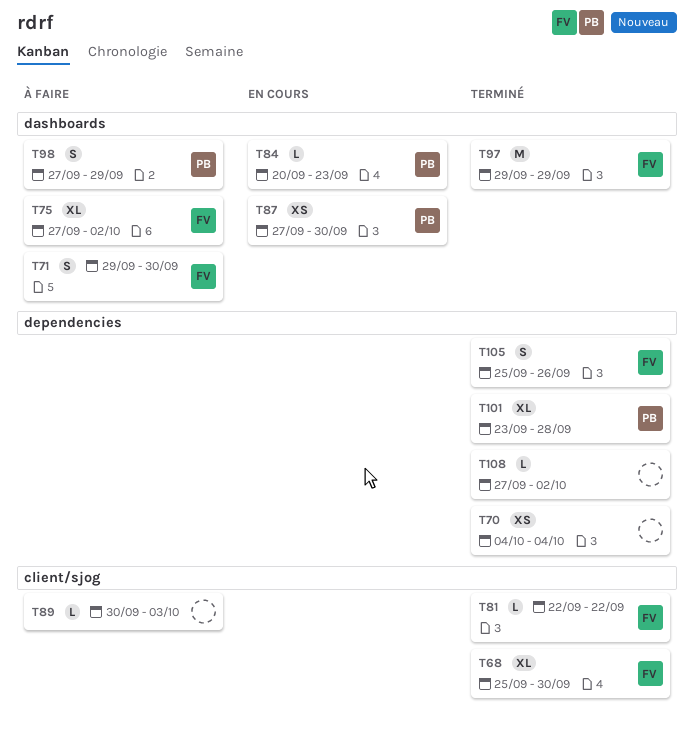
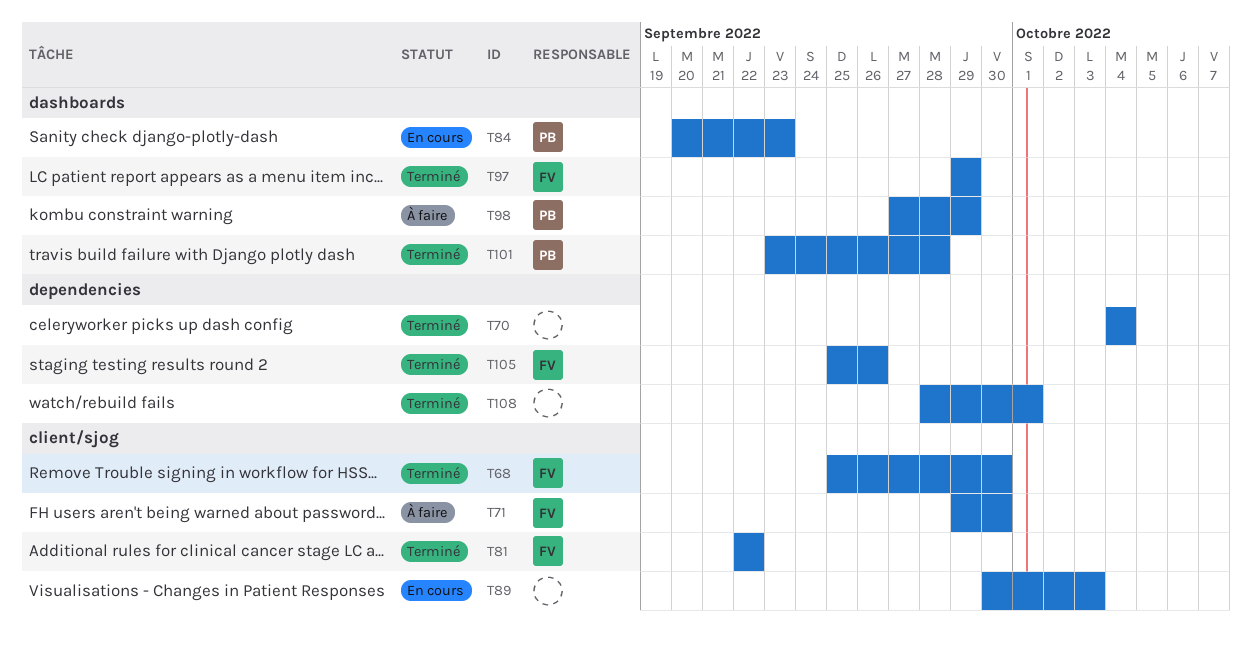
T71, label: dashboards -> client/sjog
T75: present -> none
T87: present -> none
T89, status: À faire -> En cours
T101, label: dependencies -> dashboards
T108, start: Sep 27 -> Sep 28
T108, due: Oct 2 -> Oct 1

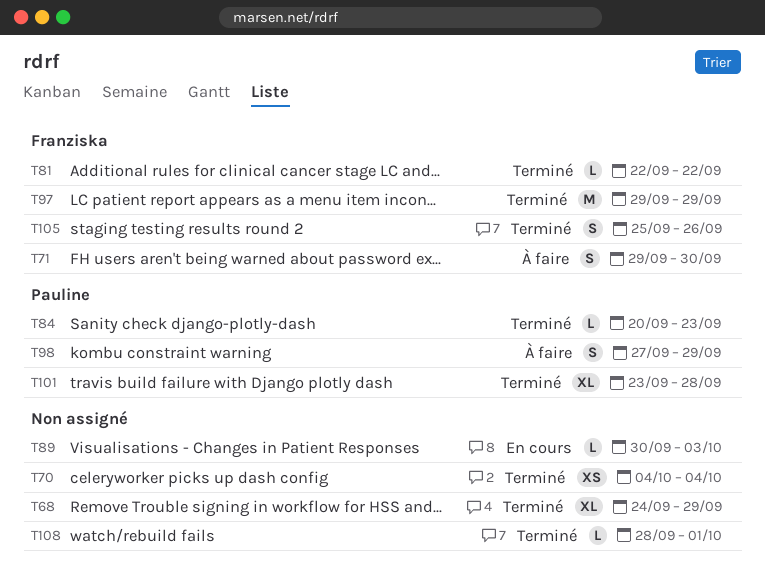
T68, owner: Franziska -> none
T68, start: Sep 25 -> Sep 24
T68, due: Sep 30 -> Sep 29
T84, status: En cours -> Terminé

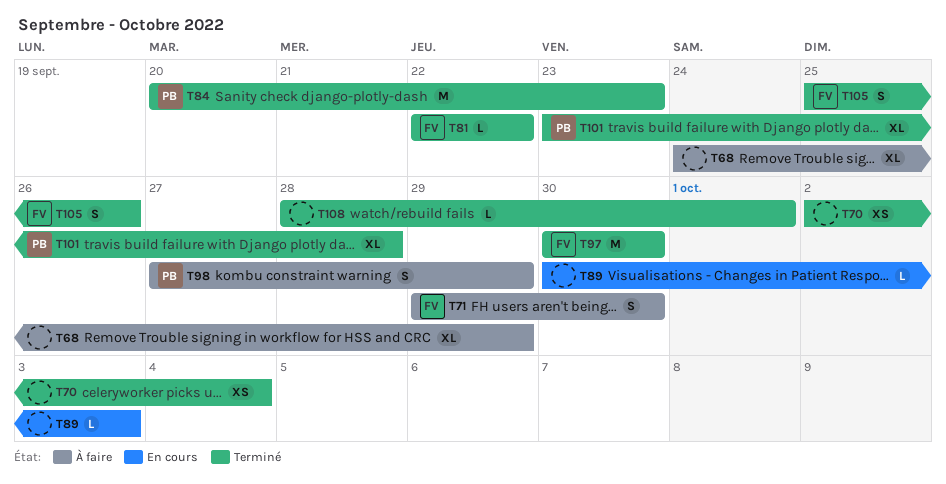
T68, status: Terminé -> À faire
T70, start: Oct 4 -> Oct 2
T84, estimate: L -> M
T97, start: Sep 29 -> Sep 30
T97, due: Sep 29 -> Sep 30

